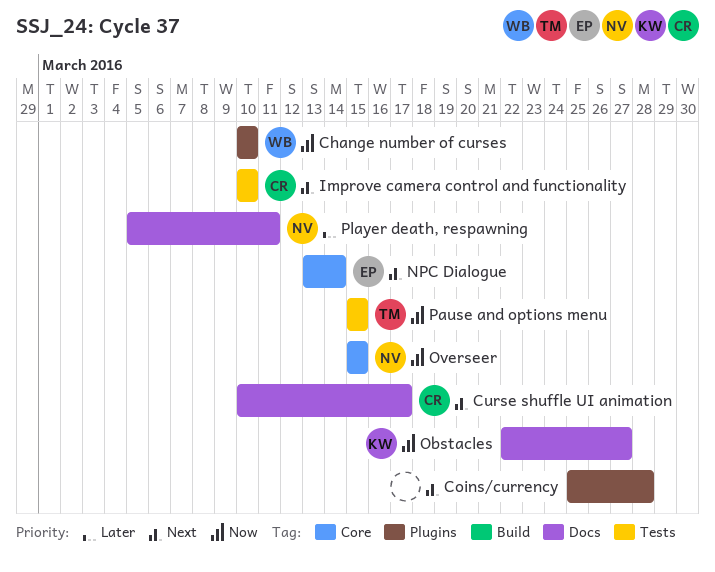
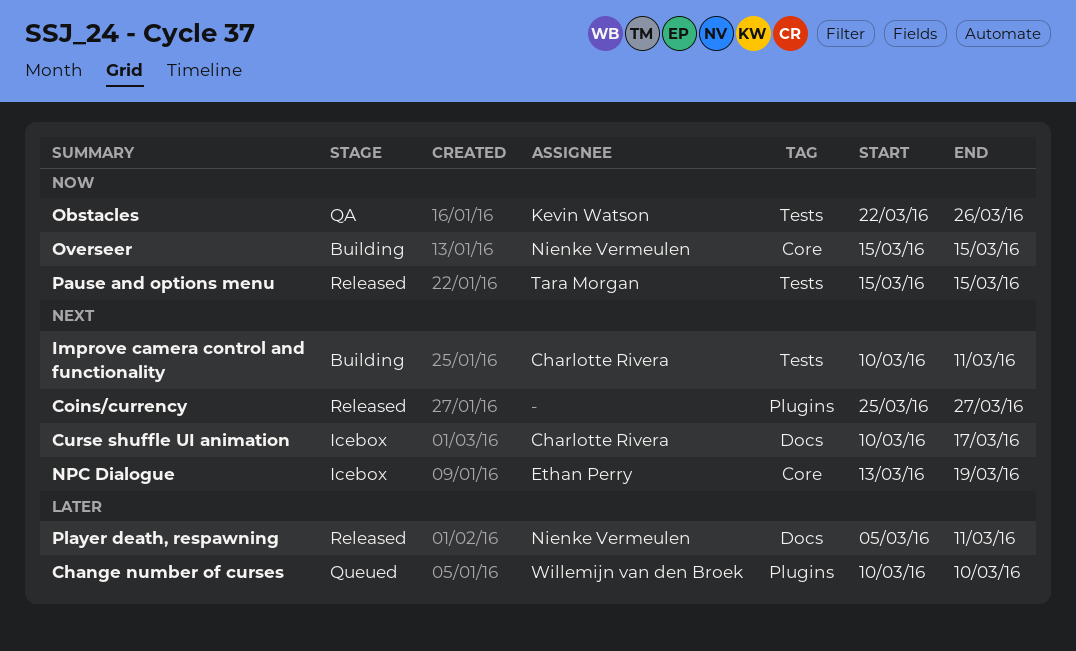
Change number of curses, priority: Now -> Later
Coins/currency, due: Mar 28 -> Mar 27
Improve camera control and functionality, due: Mar 10 -> Mar 11
NPC Dialogue, due: Mar 14 -> Mar 19
Obstacles, label: Docs -> Tests
Obstacles, due: Mar 27 -> Mar 26

